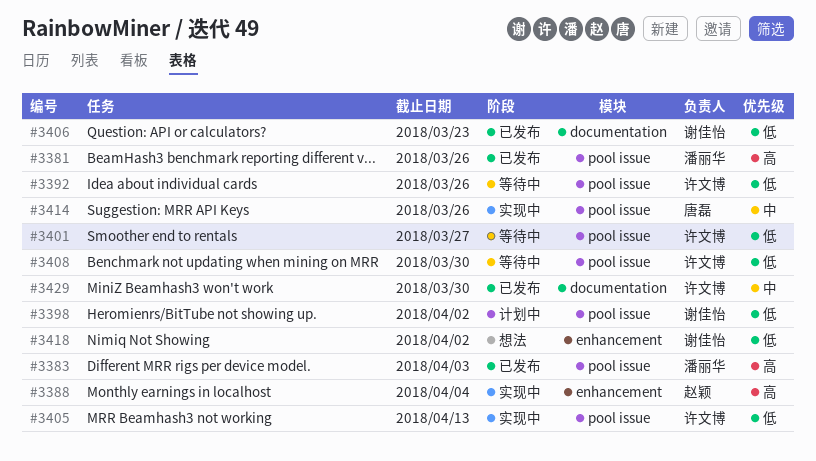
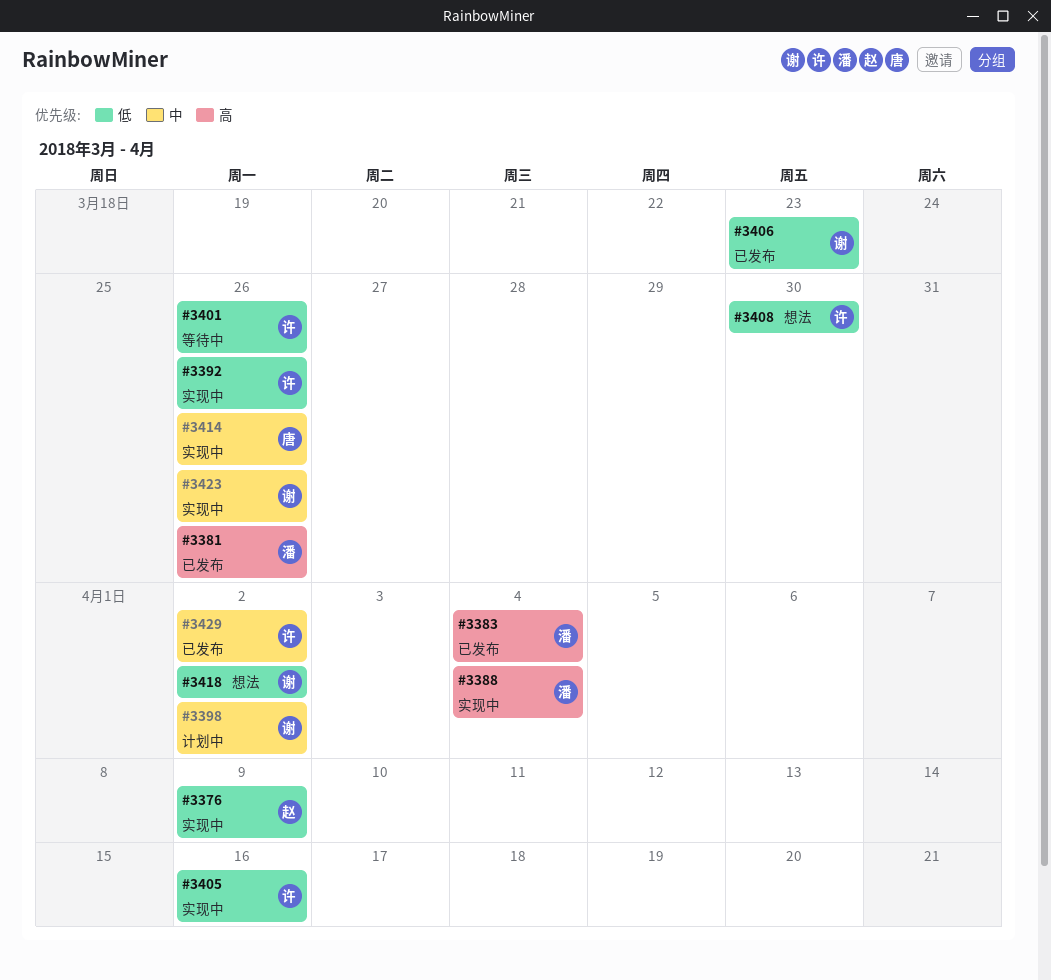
#3376: none -> present
#3383, due: Apr 3 -> Apr 4
#3388, owner: 赵颖 -> 潘丽华
#3392, status: 等待中 -> 实现中
#3398, priority: 低 -> 中
#3401, due: Mar 27 -> Mar 26
#3405, due: Apr 13 -> Apr 16
#3408, status: 等待中 -> 想法
#3423: none -> present
#3429, due: Mar 30 -> Apr 2

